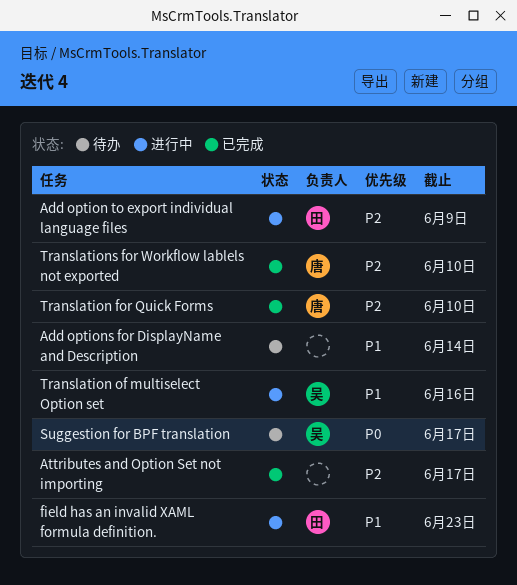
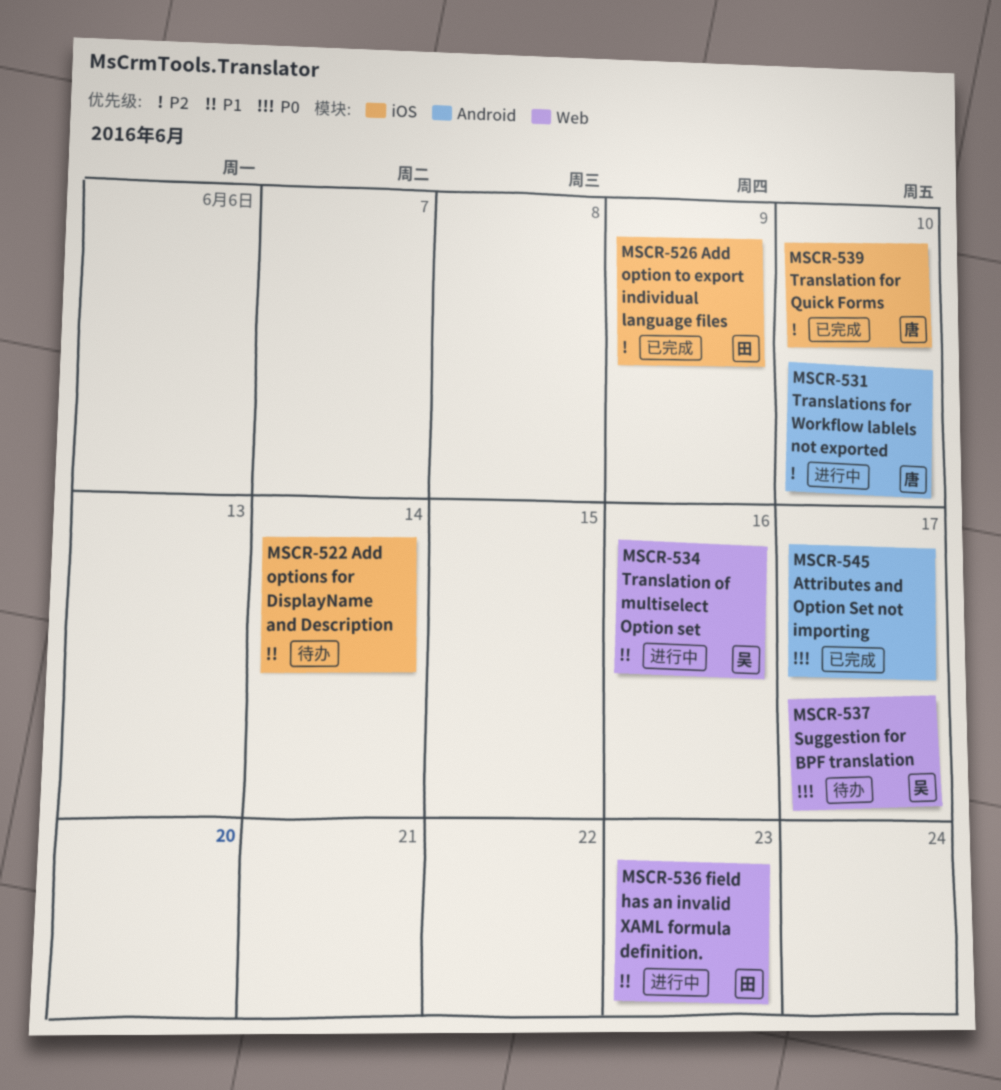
Add option to export individual language files, status: 进行中 -> 已完成
Attributes and Option Set not importing, priority: P2 -> P0
Translations for Workflow lablels not exported, status: 已完成 -> 进行中

